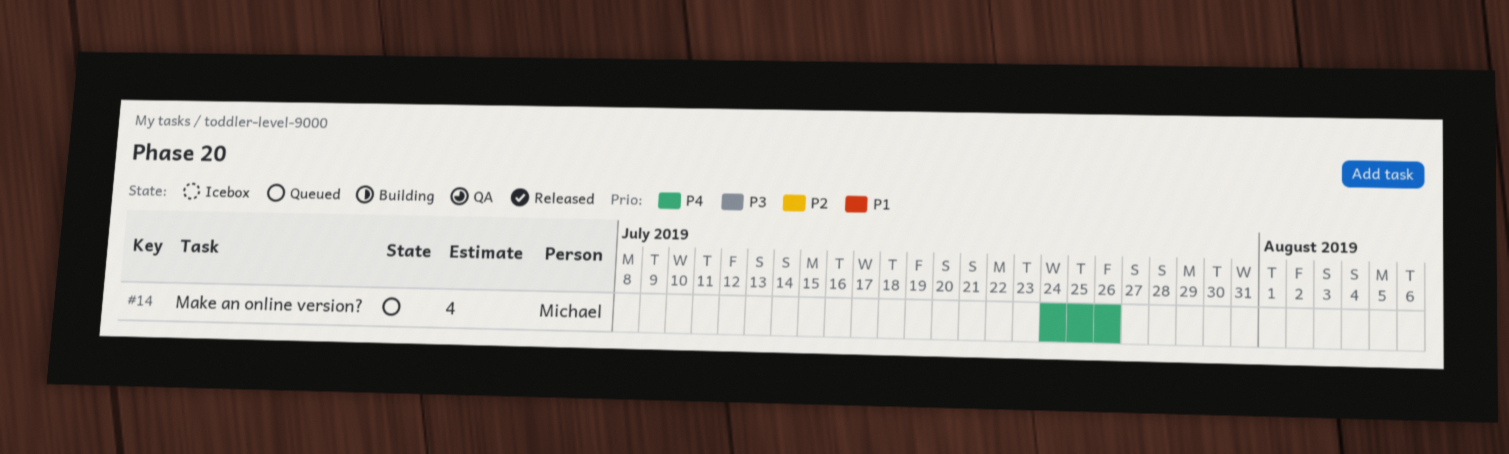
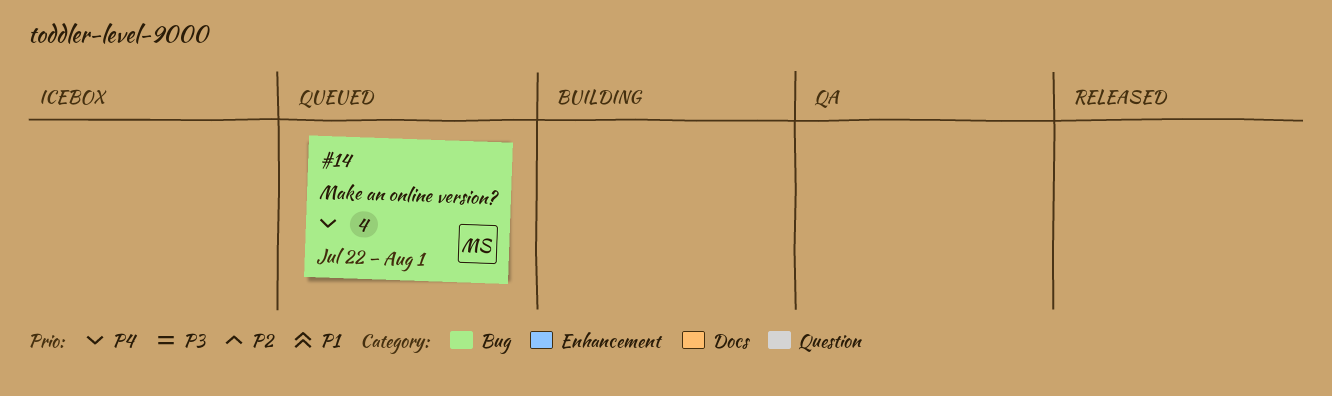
#14, start: Jul 24 -> Jul 22
#14, due: Jul 26 -> Aug 1

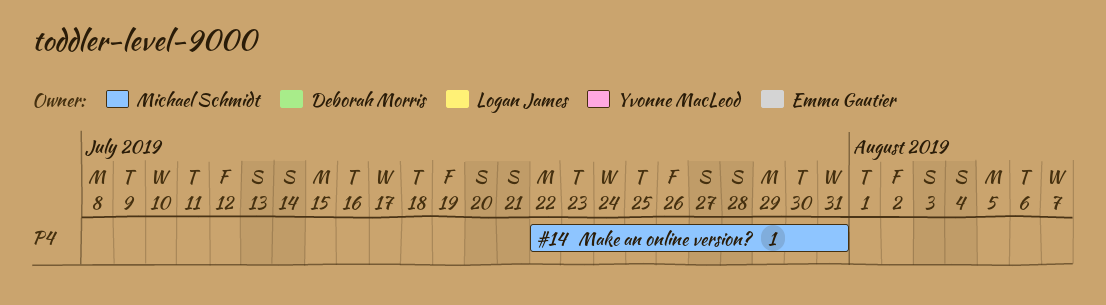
#14, estimate: 4 -> 1
#14, due: Aug 1 -> Jul 31

